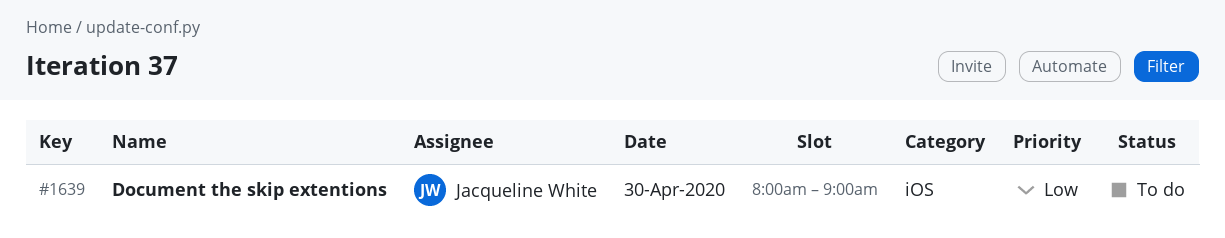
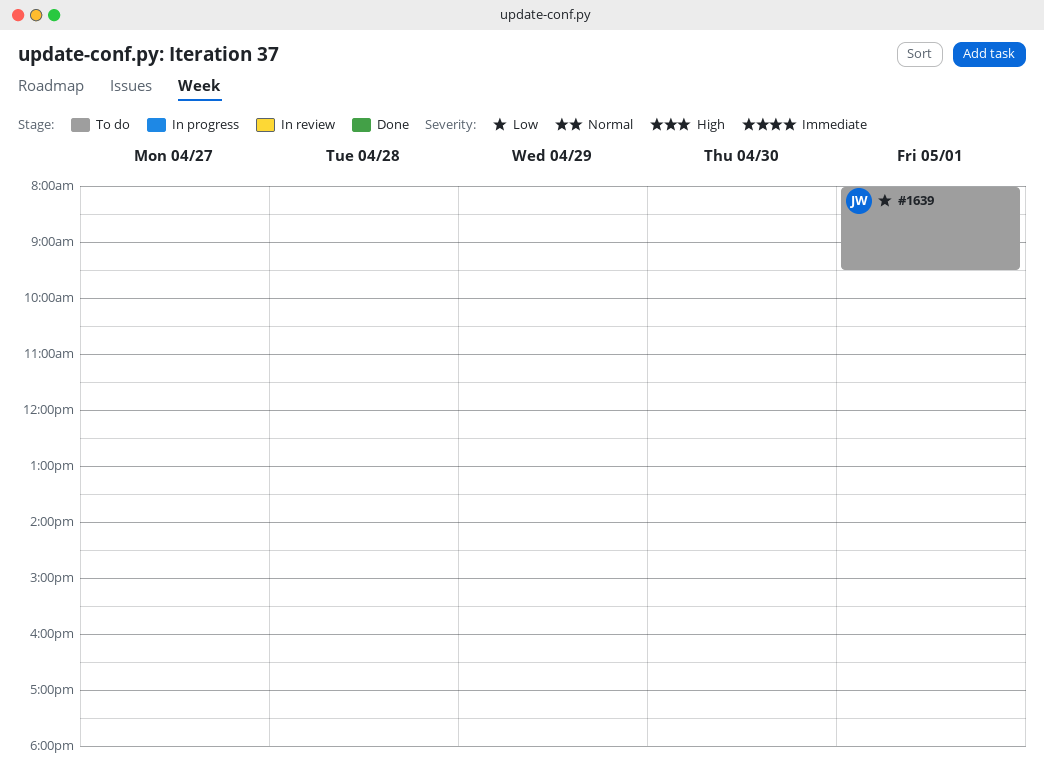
#1639, day: Apr 30 -> May 1
#1639, ends: 09:00 -> 09:30

